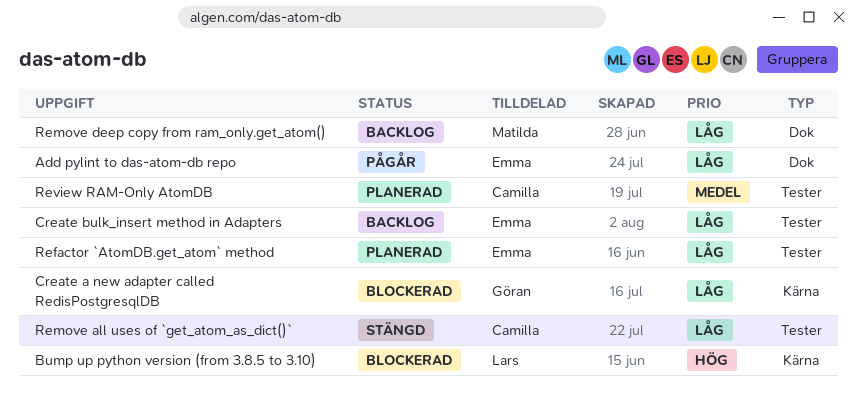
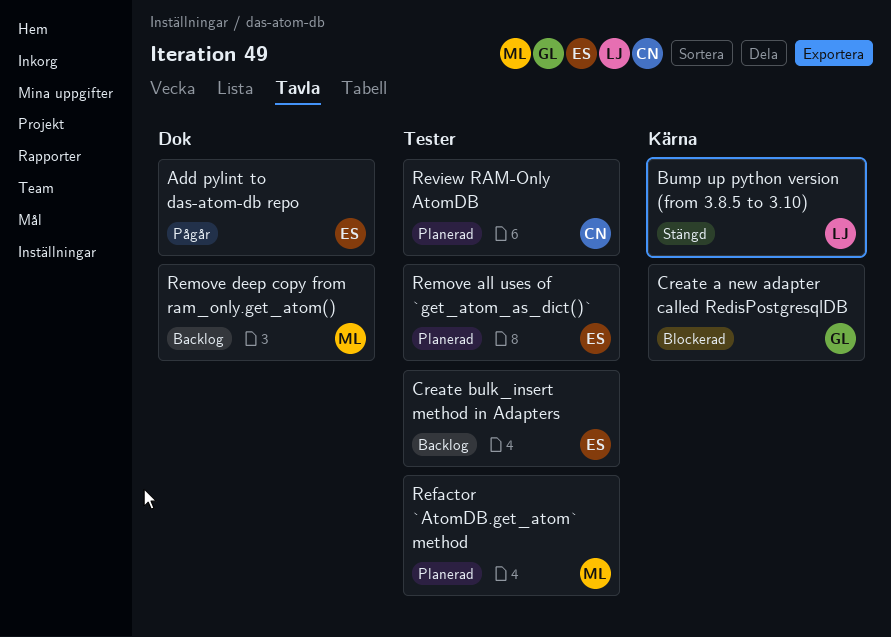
Bump up python version (from 3.8.5 to 3.10), status: Blockerad -> Stängd
Refactor `AtomDB.get_atom` method, owner: Emma -> Matilda
Remove all uses of `get_atom_as_dict()`, status: Stängd -> Planerad
Remove all uses of `get_atom_as_dict()`, owner: Camilla -> Emma

